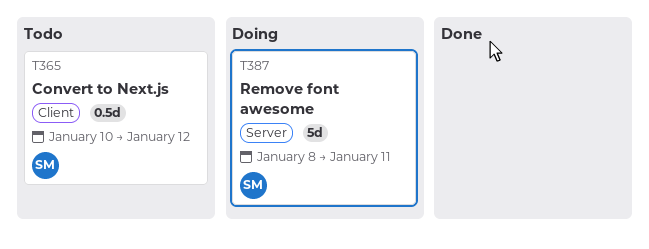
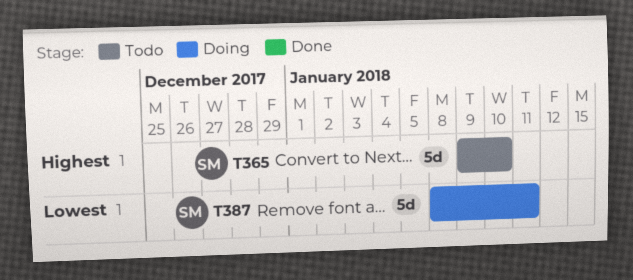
T365, estimate: 0.5d -> 5d
T365, start: Jan 10 -> Jan 9
T365, due: Jan 12 -> Jan 10

